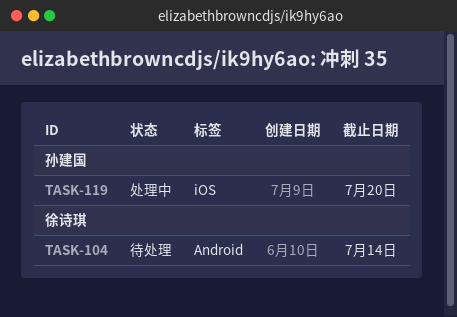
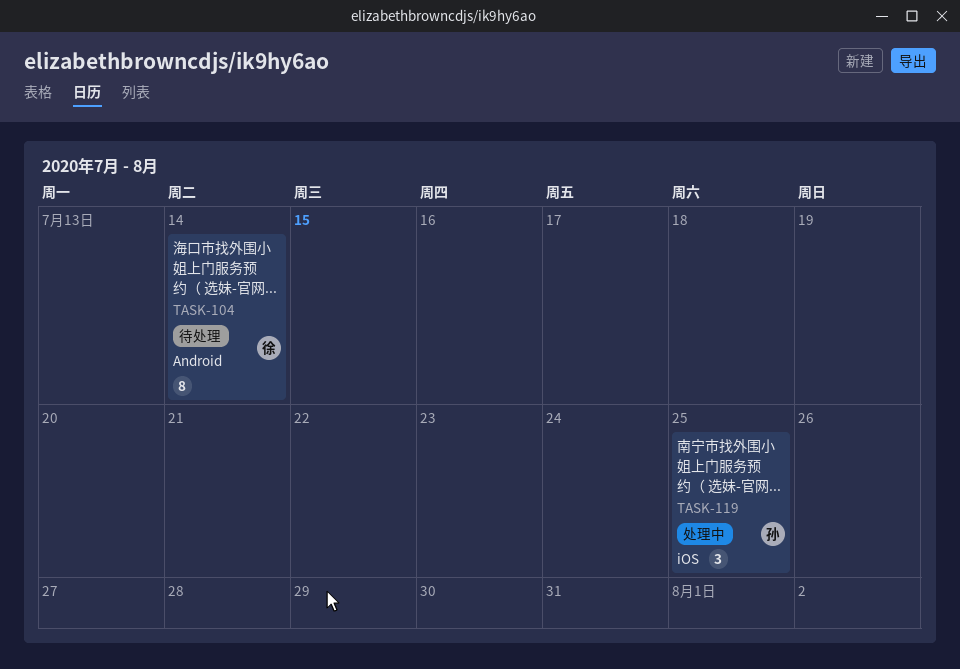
TASK-119, due: Jul 20 -> Jul 25

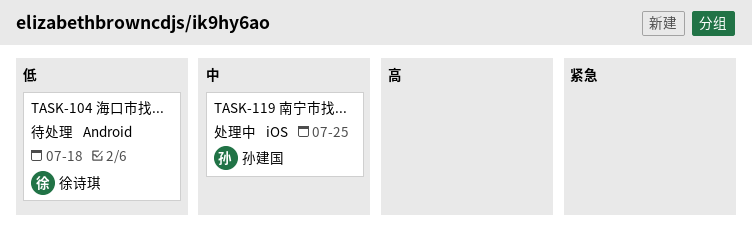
TASK-104, due: Jul 14 -> Jul 18

